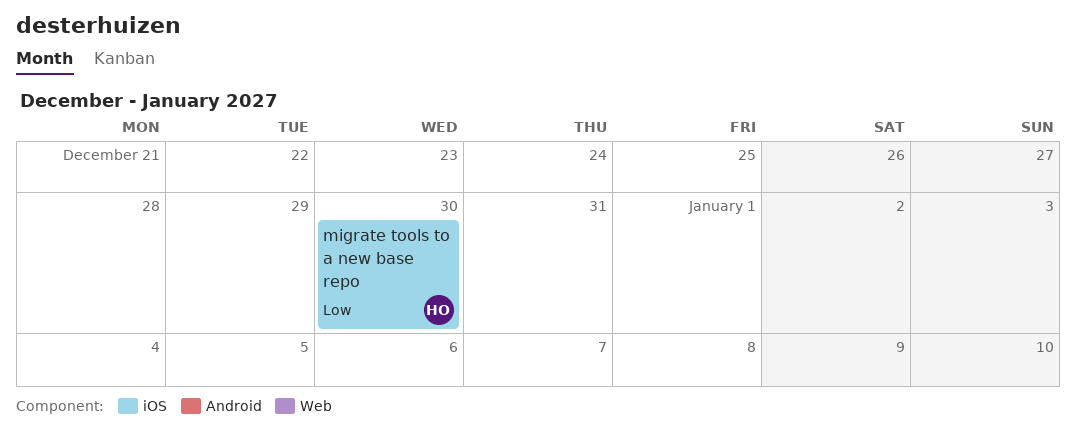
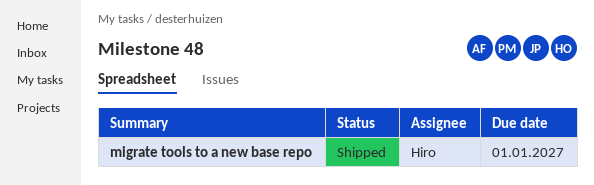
migrate tools to a new base repo, due: Dec 30 -> Jan 1

